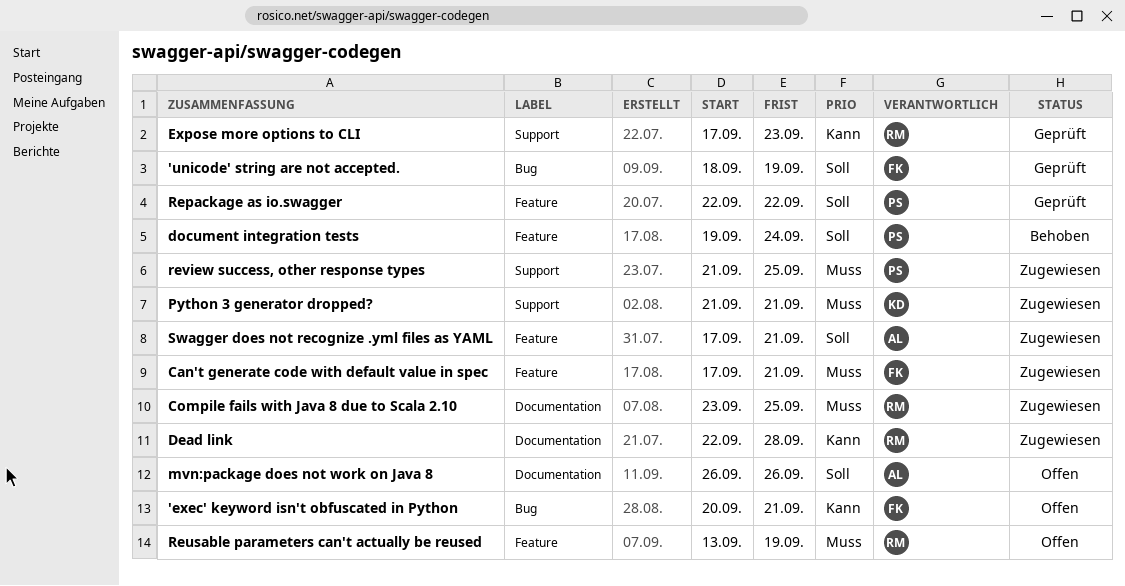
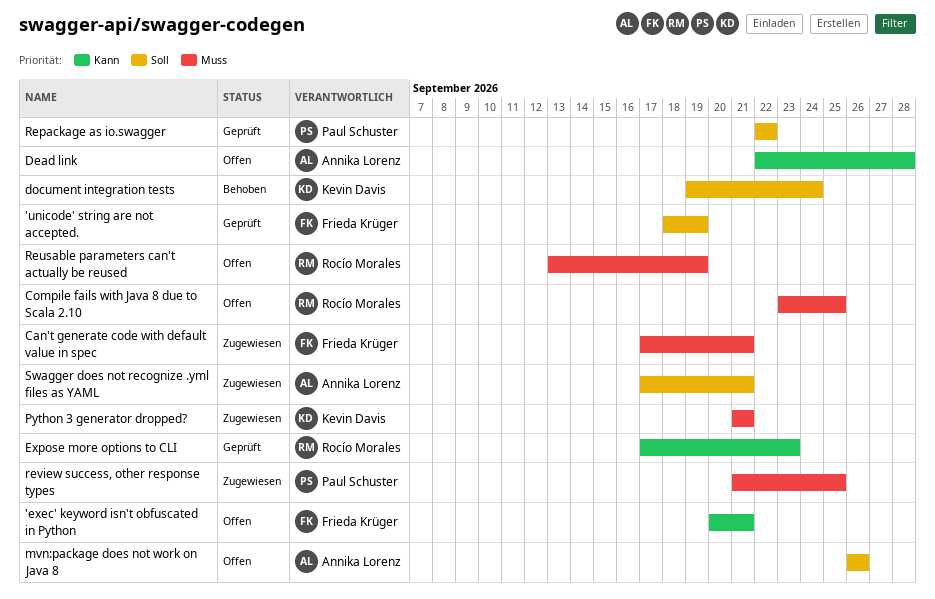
Compile fails with Java 8 due to Scala 2.10, status: Zugewiesen -> Offen
Dead link, status: Zugewiesen -> Offen
Dead link, owner: Rocío Morales -> Annika Lorenz
document integration tests, owner: Paul Schuster -> Kevin Davis

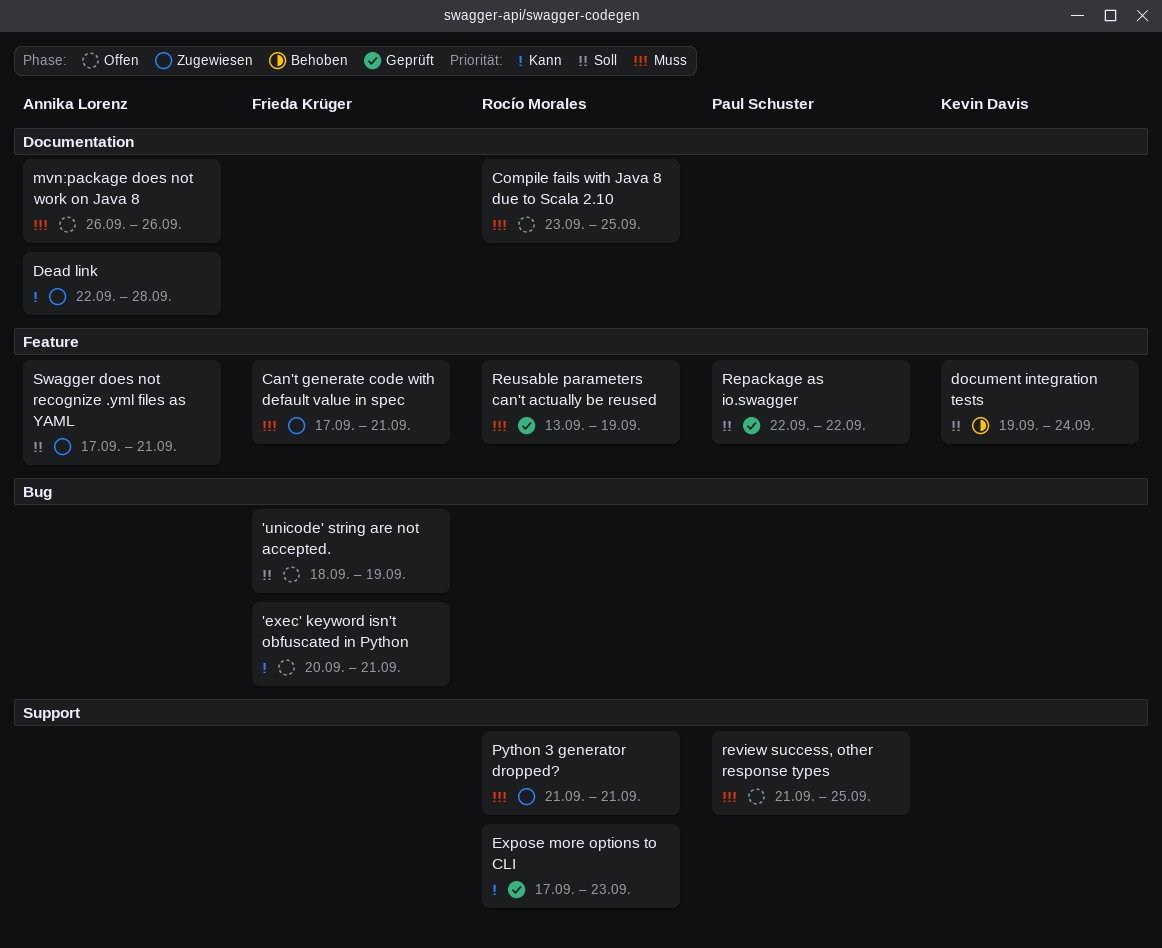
'unicode' string are not accepted., status: Geprüft -> Offen
Dead link, status: Offen -> Zugewiesen
mvn:package does not work on Java 8, priority: Soll -> Muss
Python 3 generator dropped?, owner: Kevin Davis -> Rocío Morales
Reusable parameters can't actually be reused, status: Offen -> Geprüft
review success, other response types, status: Zugewiesen -> Offen

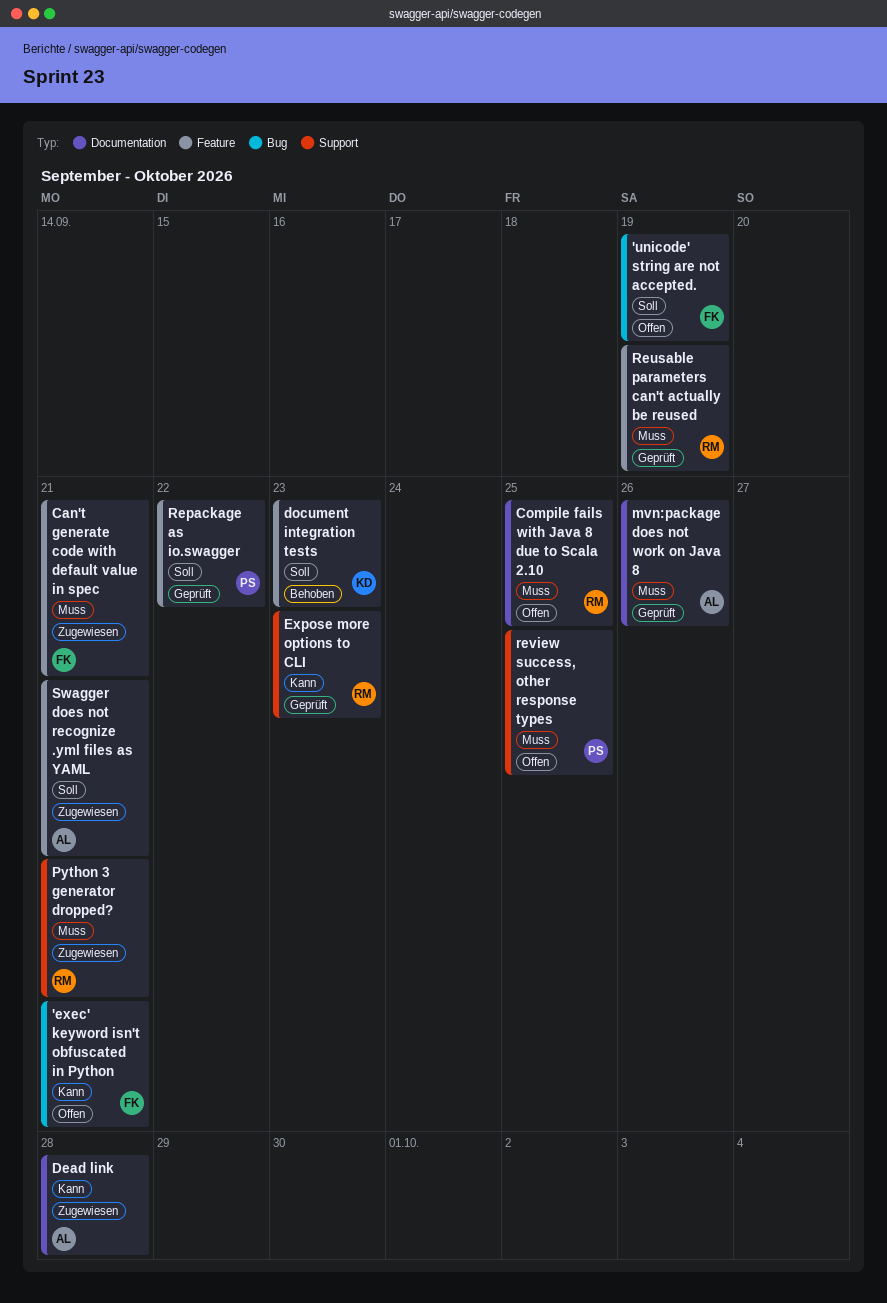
document integration tests, due: Sep 24 -> Sep 23
mvn:package does not work on Java 8, status: Offen -> Geprüft

